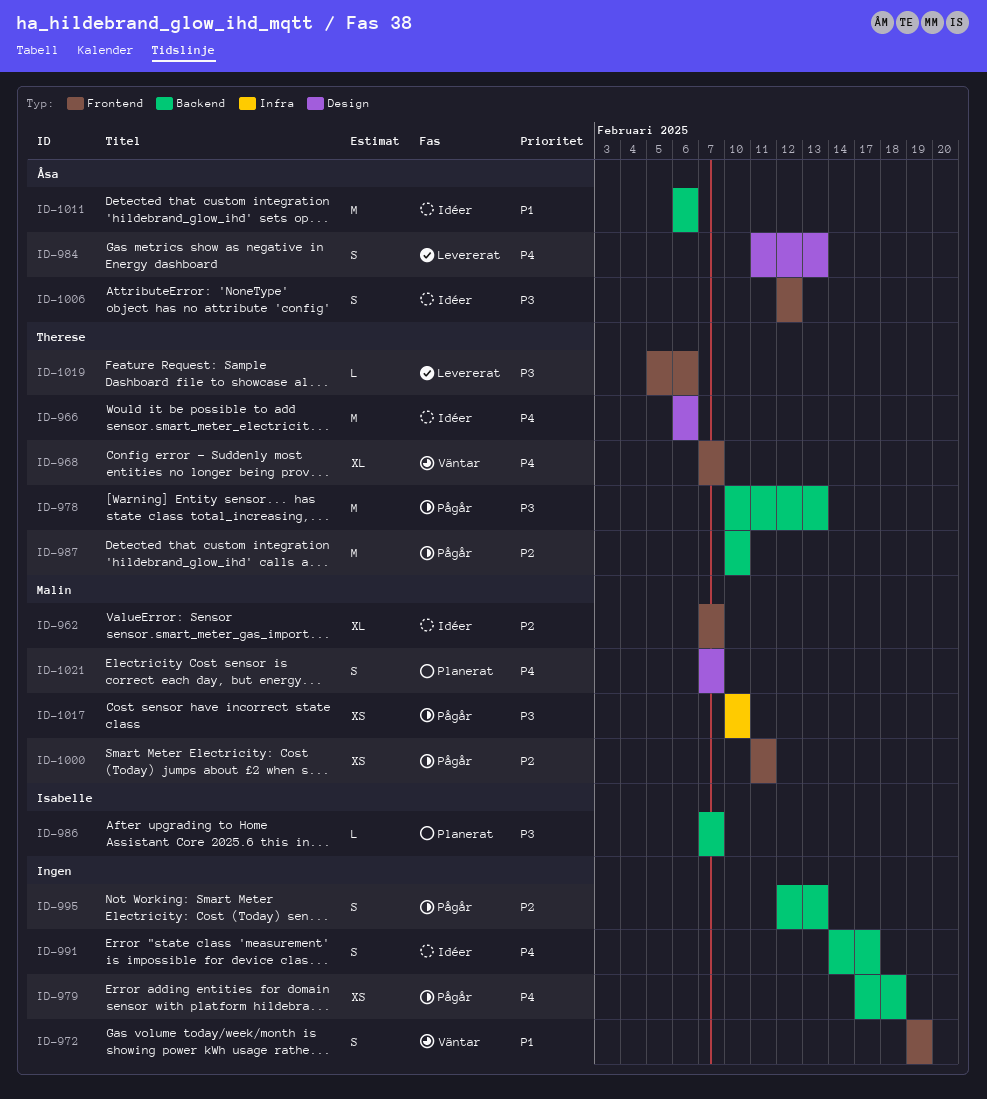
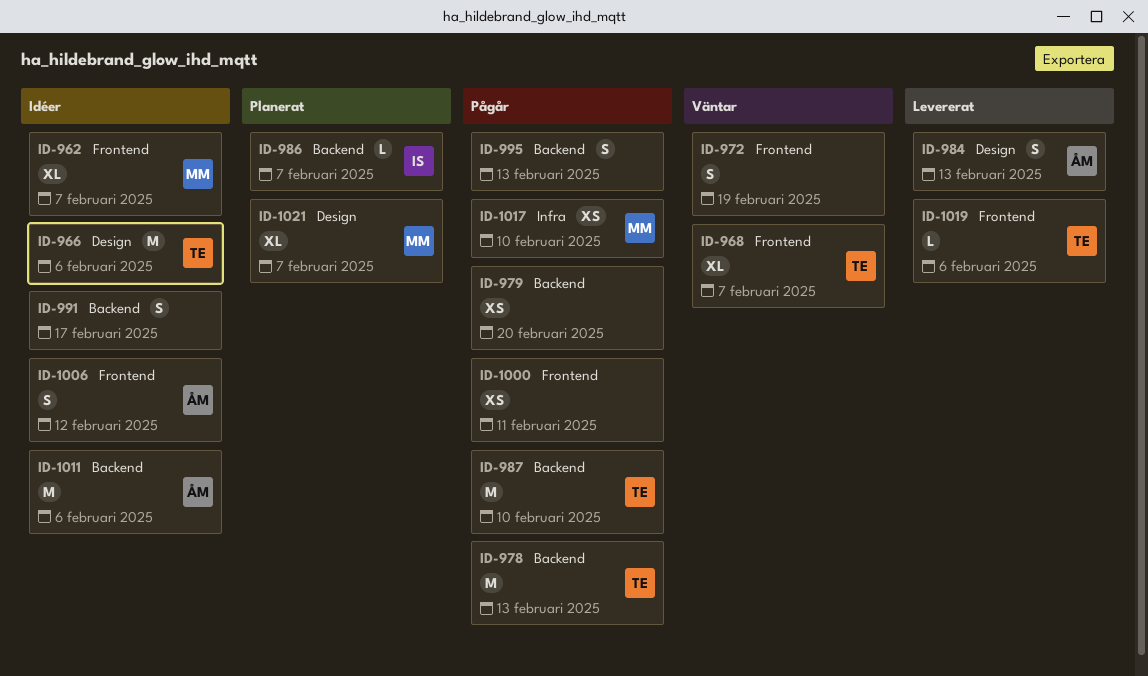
ID-979, due: Feb 18 -> Feb 20
ID-1000, owner: Malin -> none
ID-1021, estimate: S -> XL

